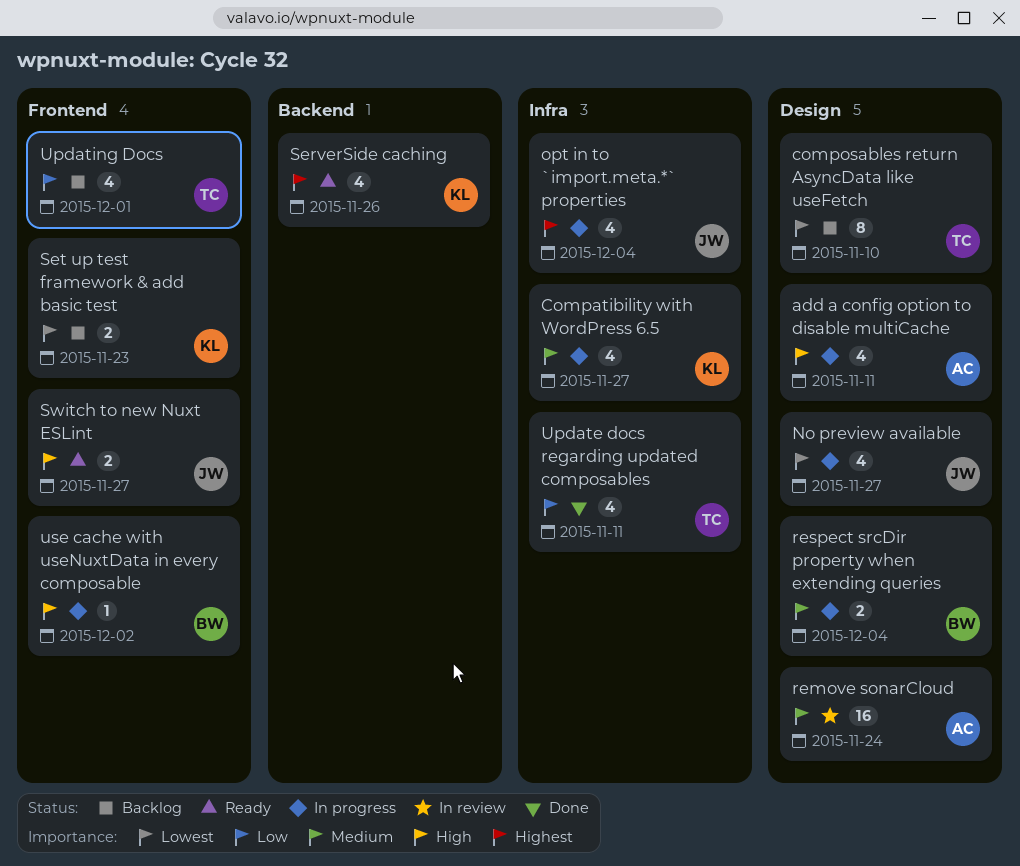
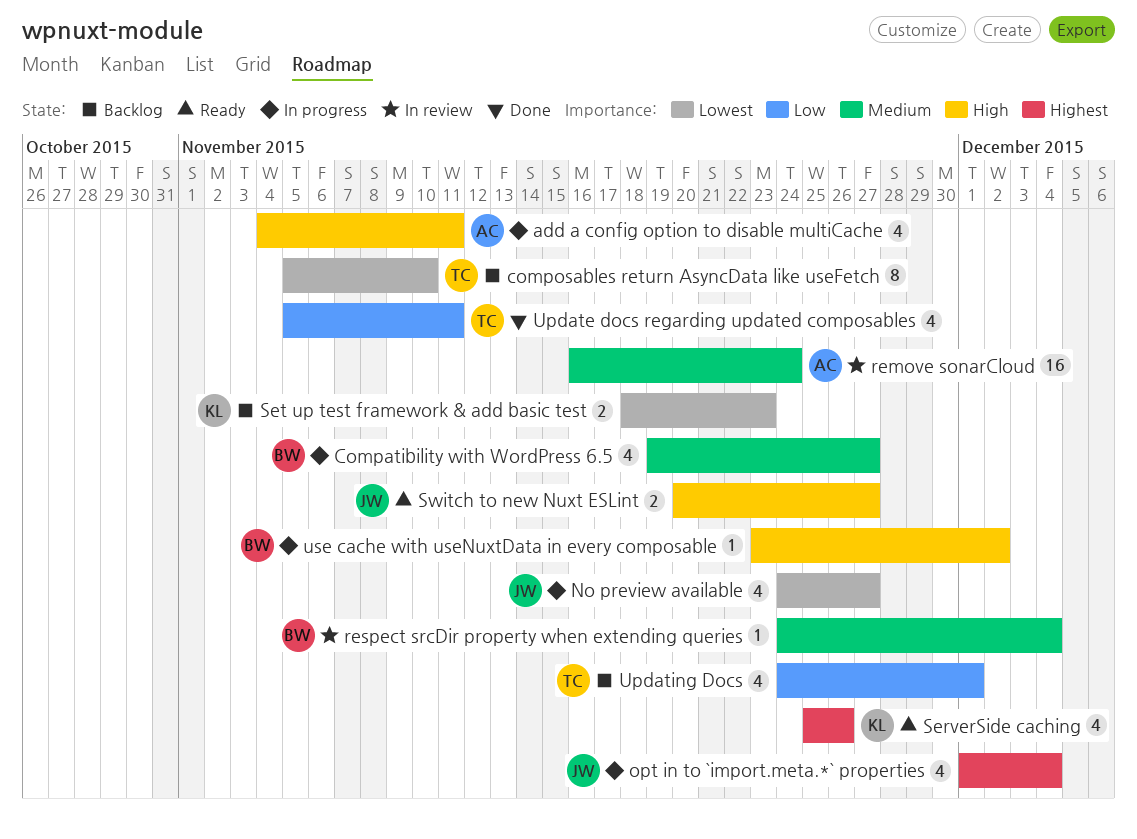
Compatibility with WordPress 6.5, owner: KL -> BW
respect srcDir property when extending queries, status: In progress -> In review
respect srcDir property when extending queries, estimate: 2 -> 1

